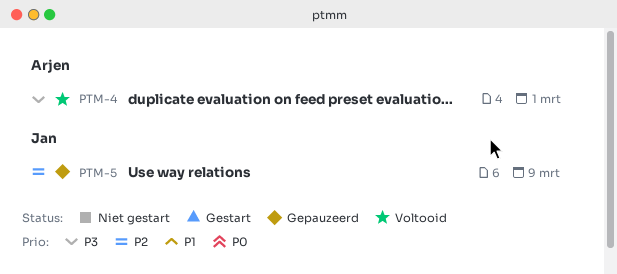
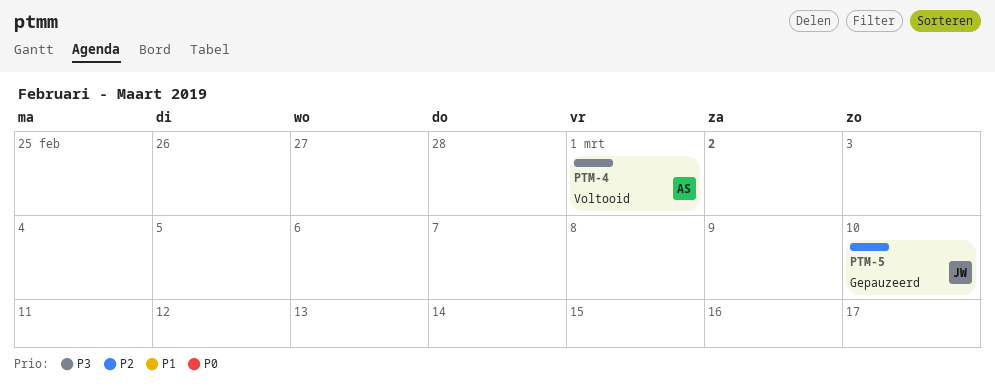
PTM-5, due: Mar 9 -> Mar 10

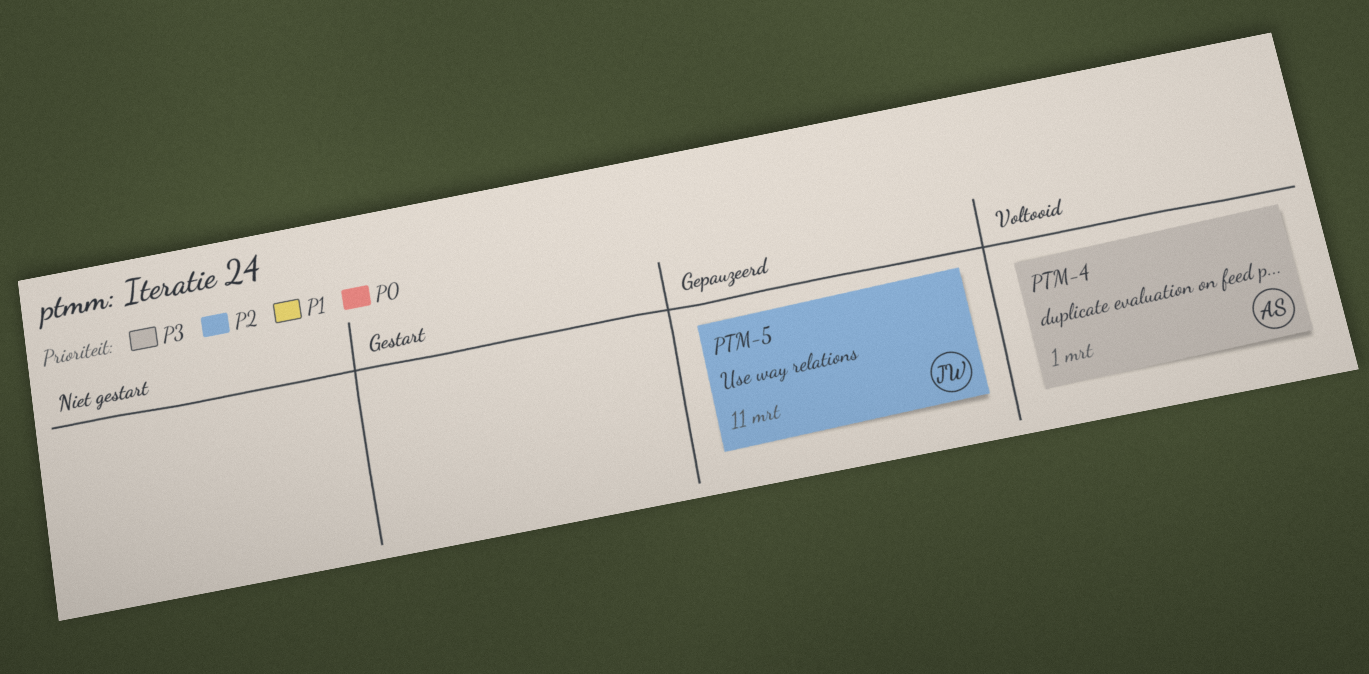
PTM-5, due: Mar 10 -> Mar 11

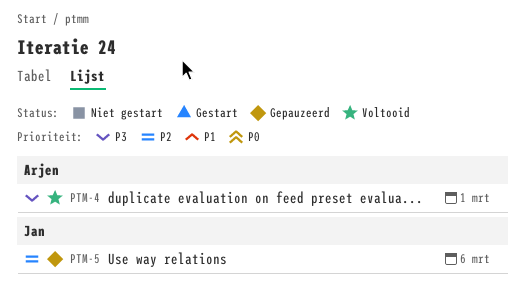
PTM-5, due: Mar 11 -> Mar 6

